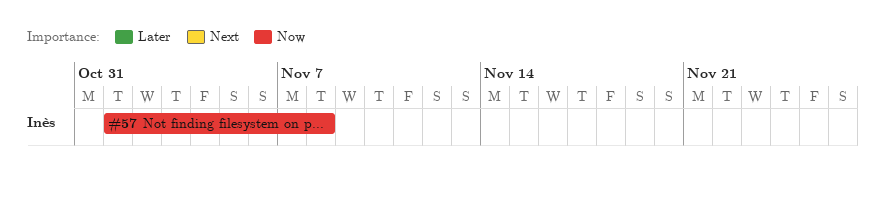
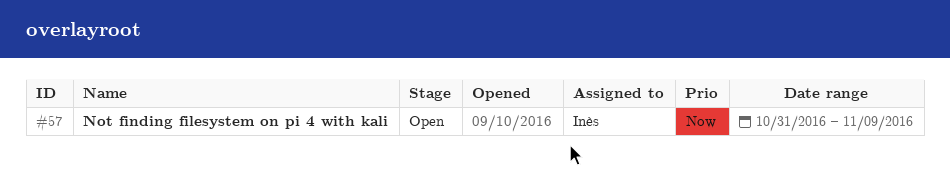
#57, start: Nov 1 -> Oct 31
#57, due: Nov 8 -> Nov 9

